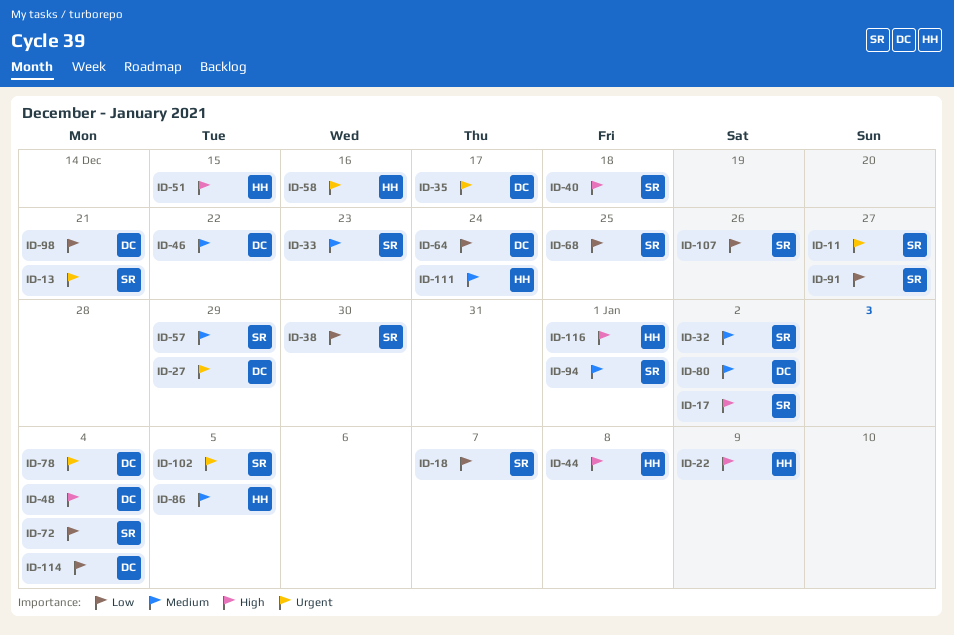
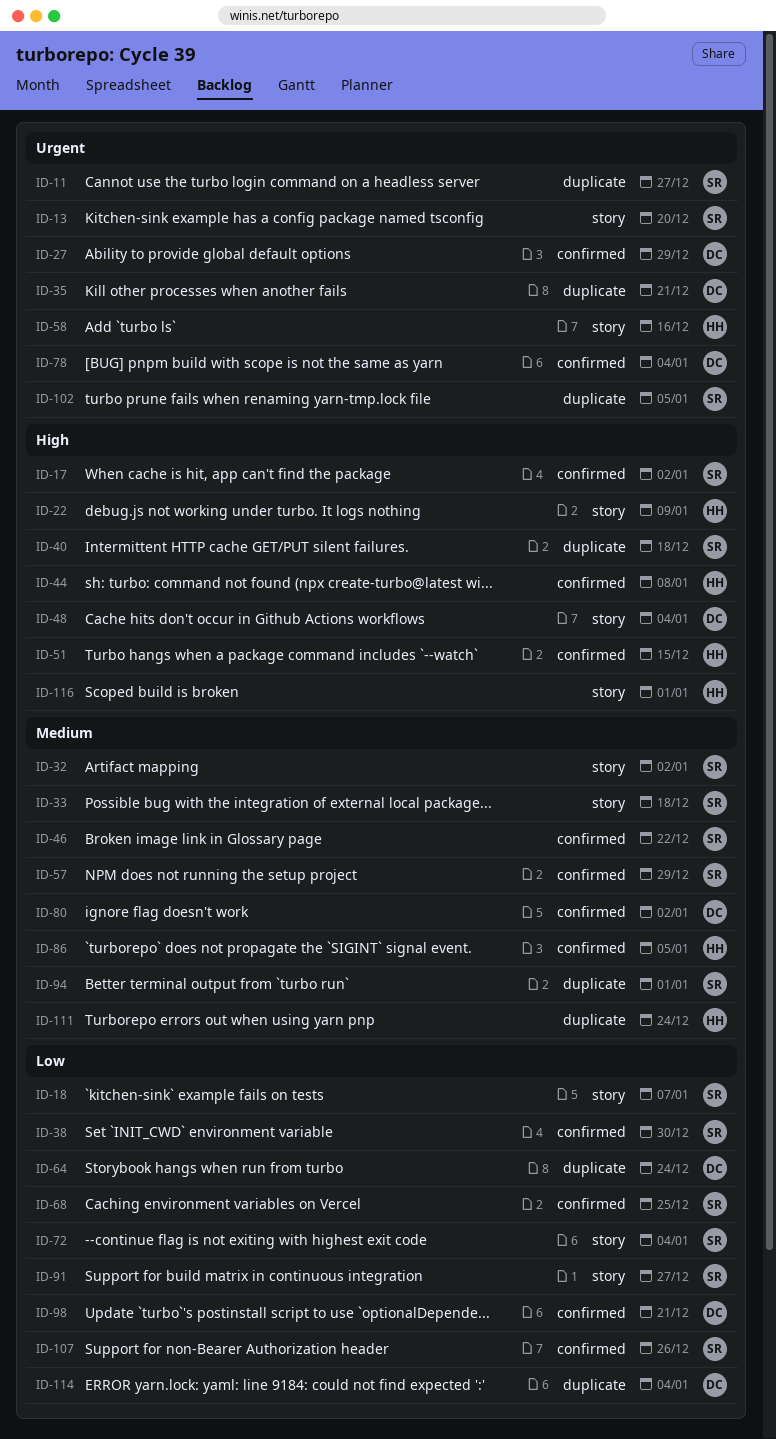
ID-13, due: Dec 21 -> Dec 20
ID-33, due: Dec 23 -> Dec 18
ID-35, due: Dec 17 -> Dec 21
ID-46, owner: DC -> SR

